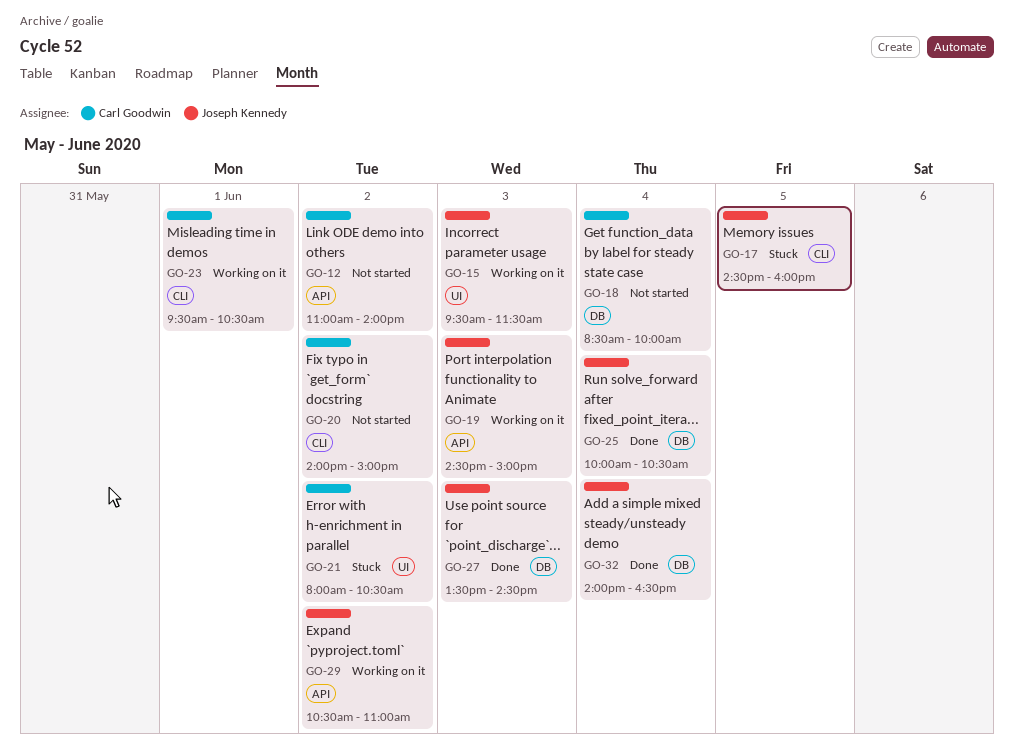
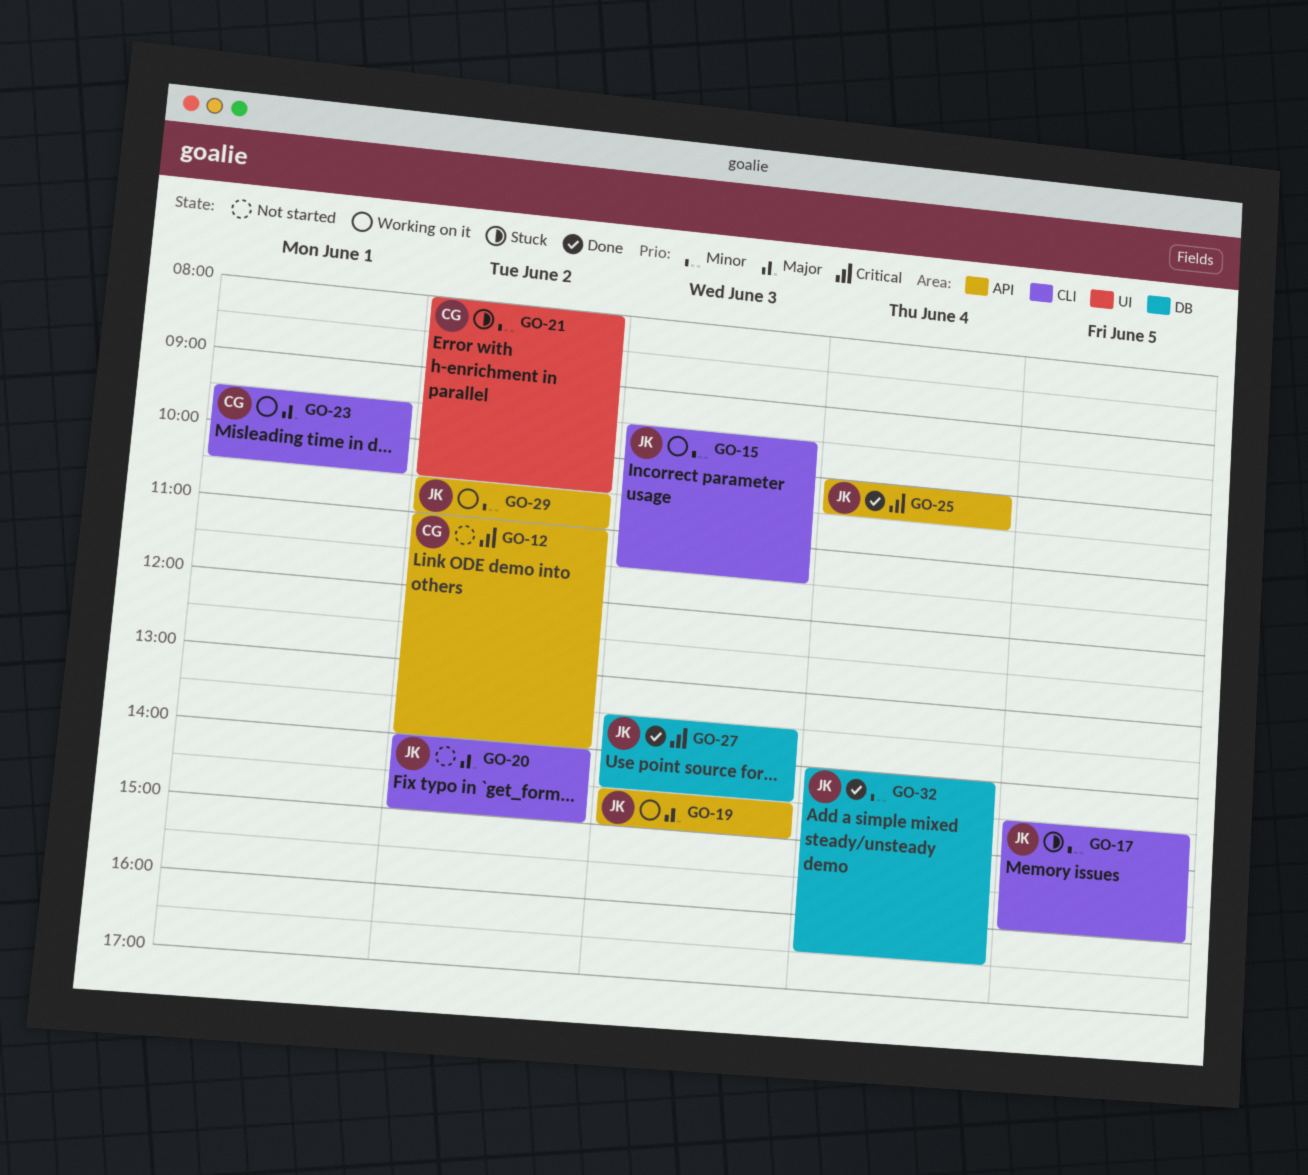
GO-15, label: UI -> CLI
GO-18: present -> none
GO-20, owner: Carl Goodwin -> Joseph Kennedy
GO-25, label: DB -> API

